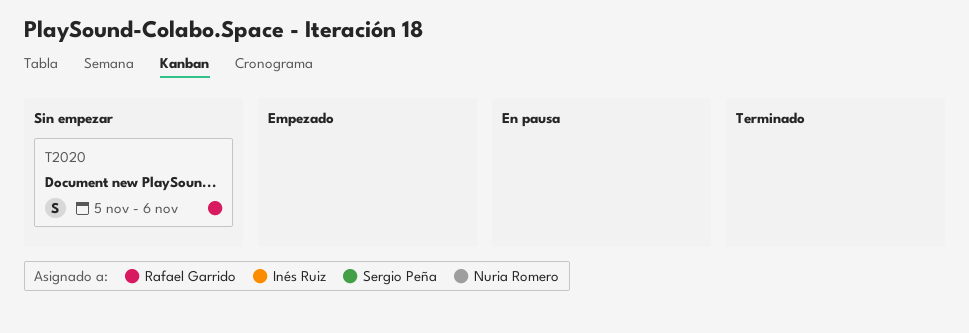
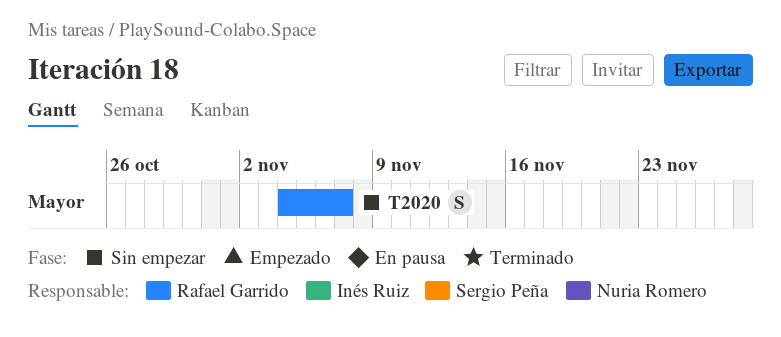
T2020, start: Nov 5 -> Nov 4
T2020, due: Nov 6 -> Nov 7

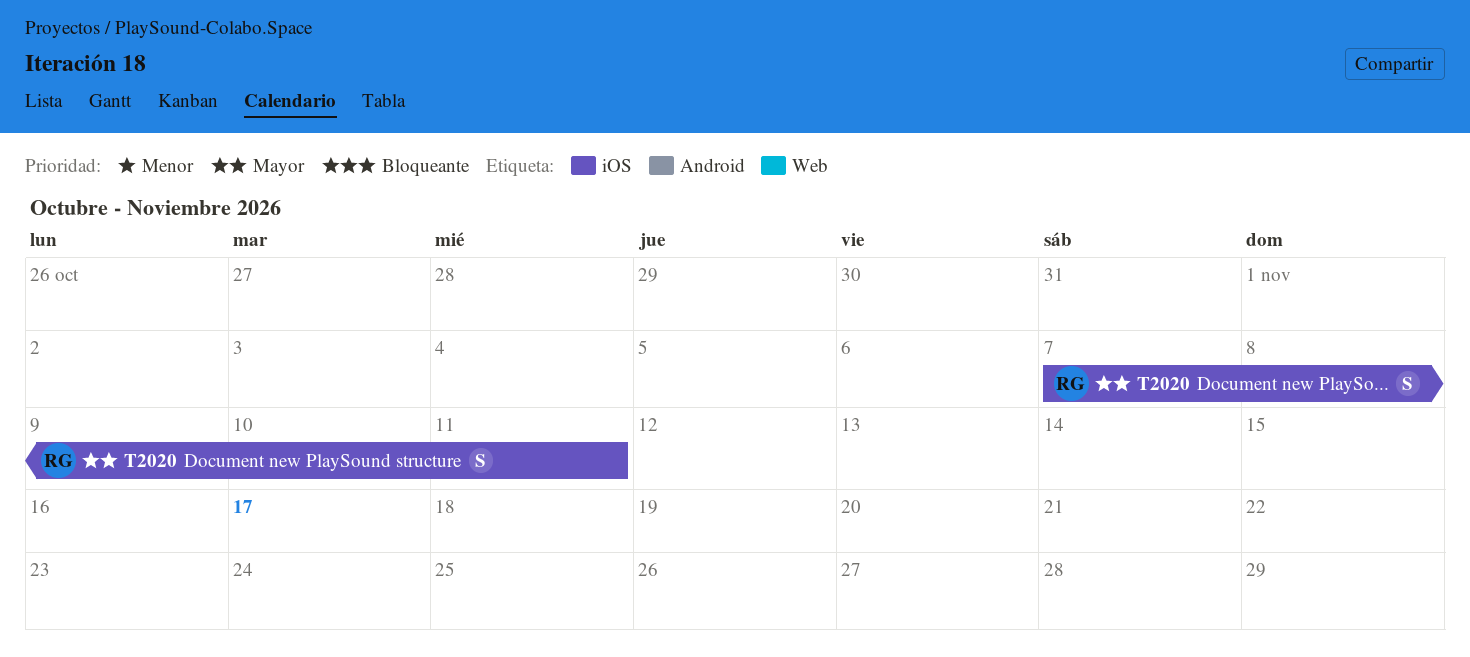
T2020, start: Nov 4 -> Nov 7
T2020, due: Nov 7 -> Nov 11

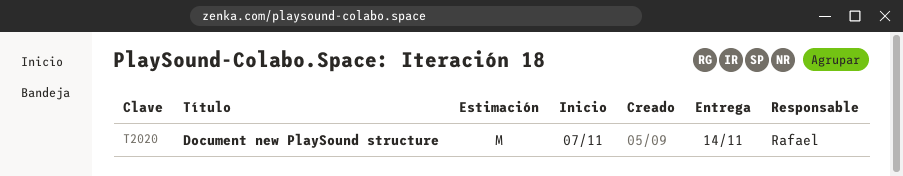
T2020, estimate: S -> M
T2020, due: Nov 11 -> Nov 14

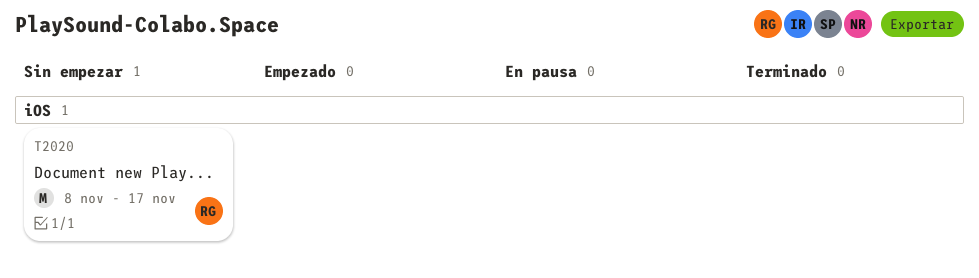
T2020, start: Nov 7 -> Nov 8
T2020, due: Nov 14 -> Nov 17

